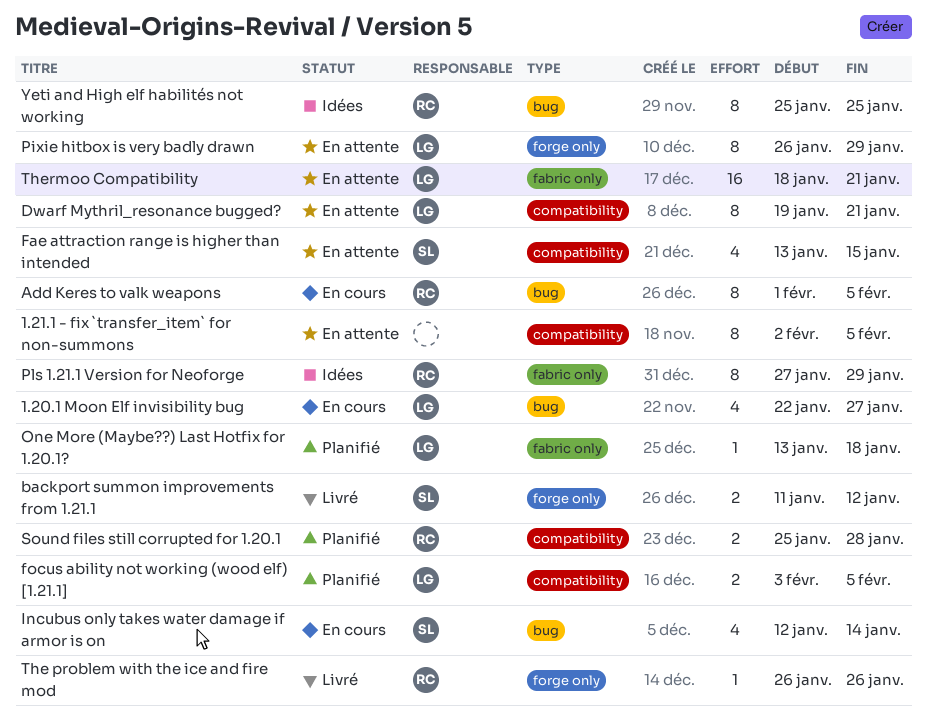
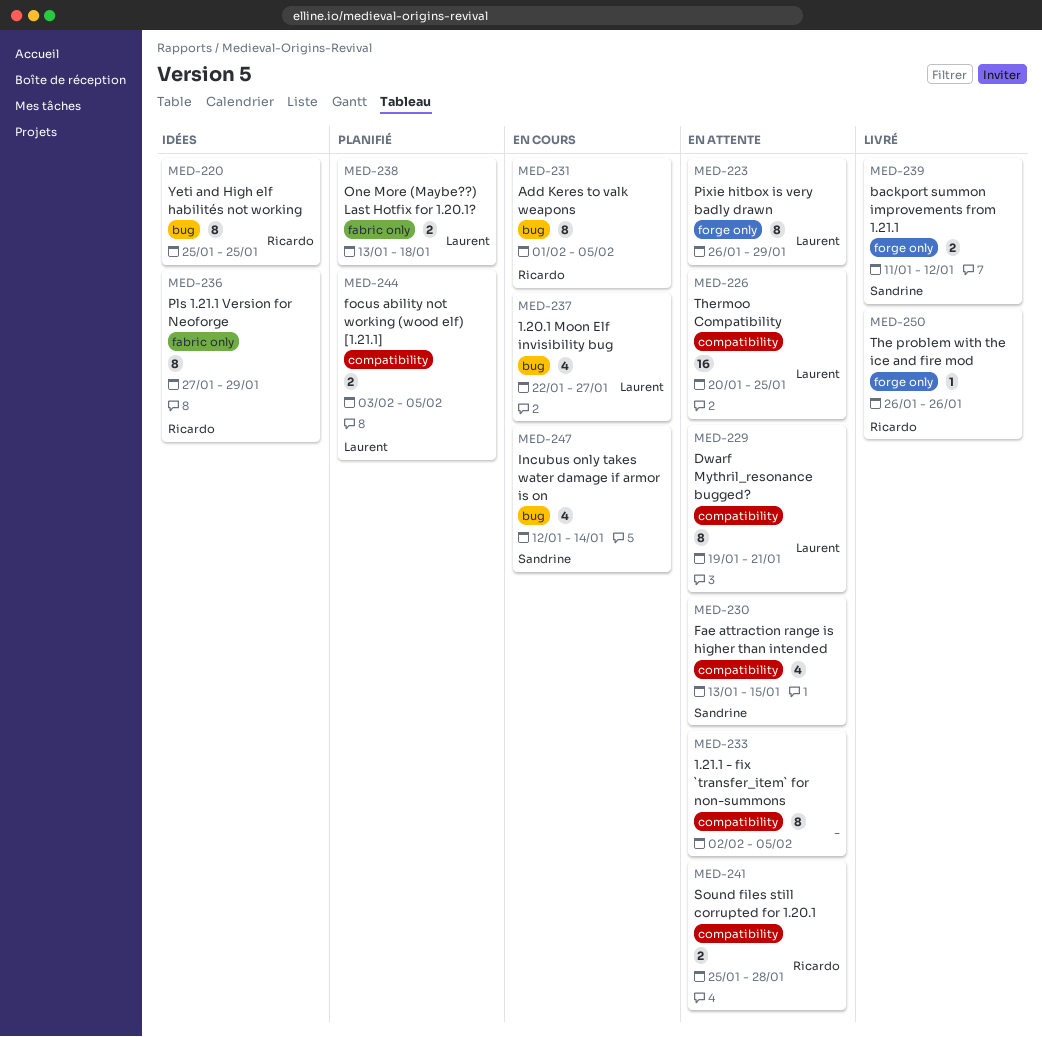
One More (Maybe??) Last Hotfix for 1.20.1?, estimate: 1 -> 2
Sound files still corrupted for 1.20.1, status: Planifié -> En attente
Thermoo Compatibility, label: fabric only -> compatibility
Thermoo Compatibility, start: Jan 18 -> Jan 20
Thermoo Compatibility, due: Jan 21 -> Jan 25

